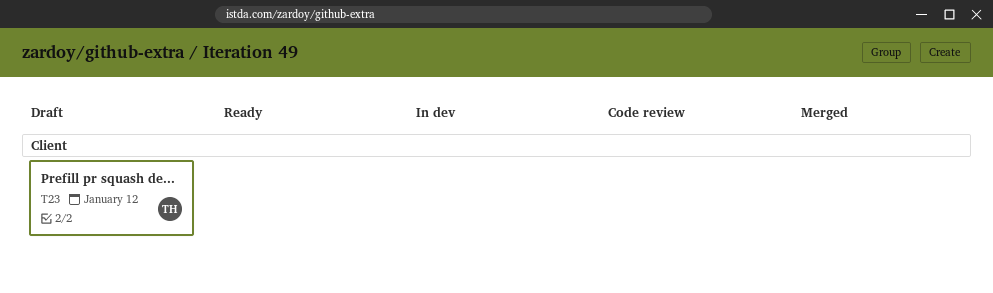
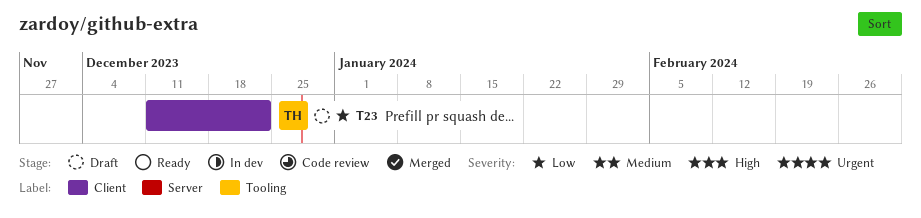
T23, due: Jan 12 -> Dec 22

